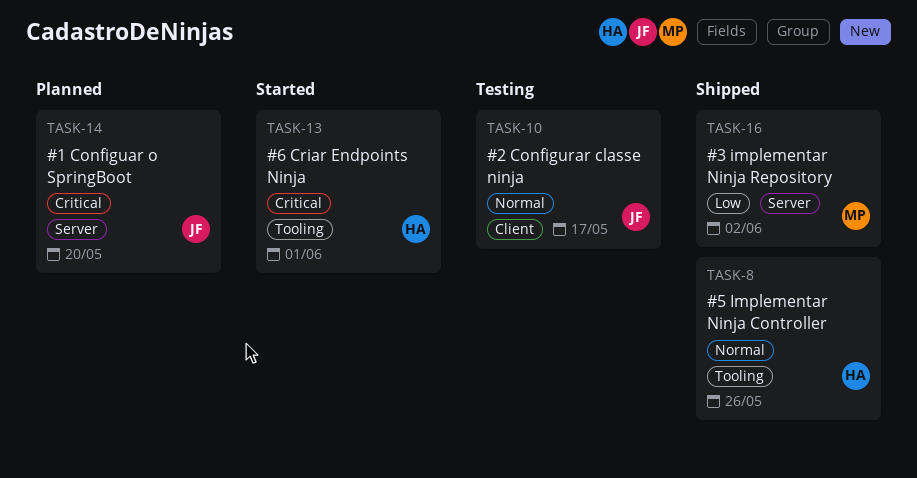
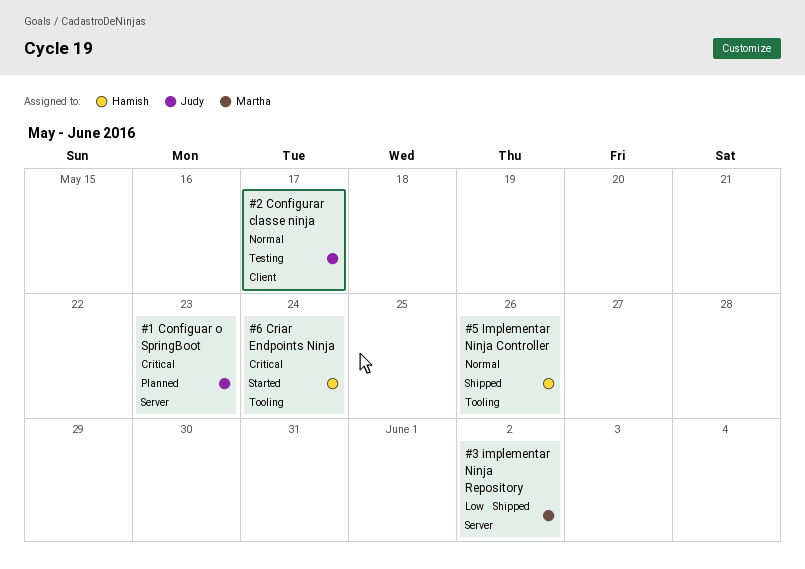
#1 Configuar o SpringBoot, due: May 20 -> May 23
#6 Criar Endpoints Ninja, due: Jun 1 -> May 24

